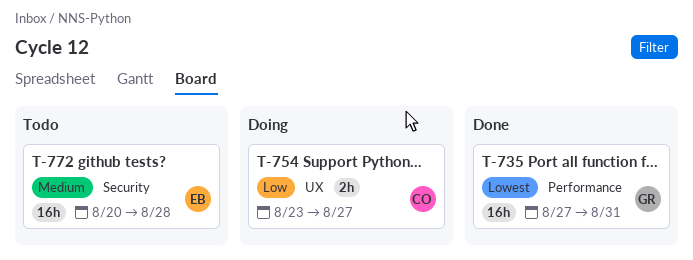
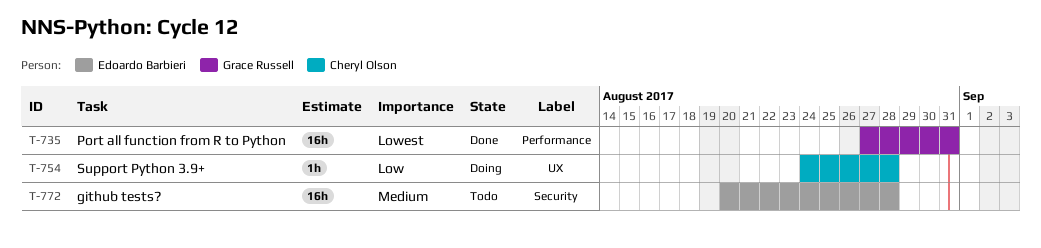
T-754, estimate: 2h -> 1h
T-754, start: Aug 23 -> Aug 24
T-754, due: Aug 27 -> Aug 28

